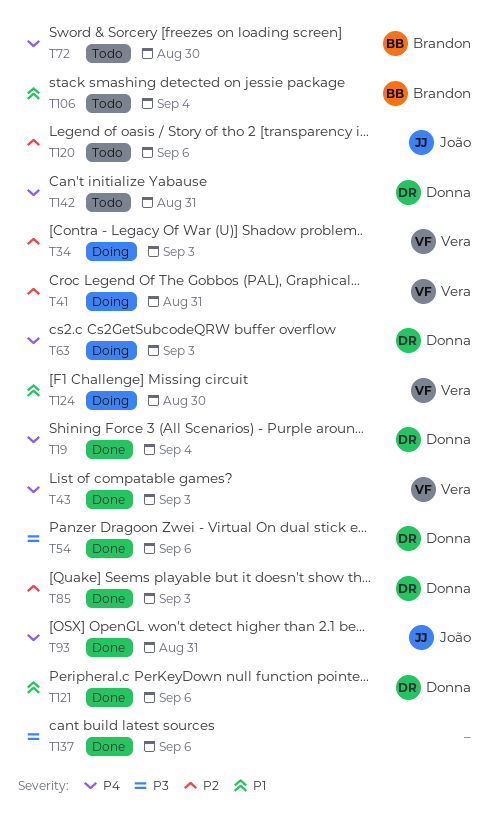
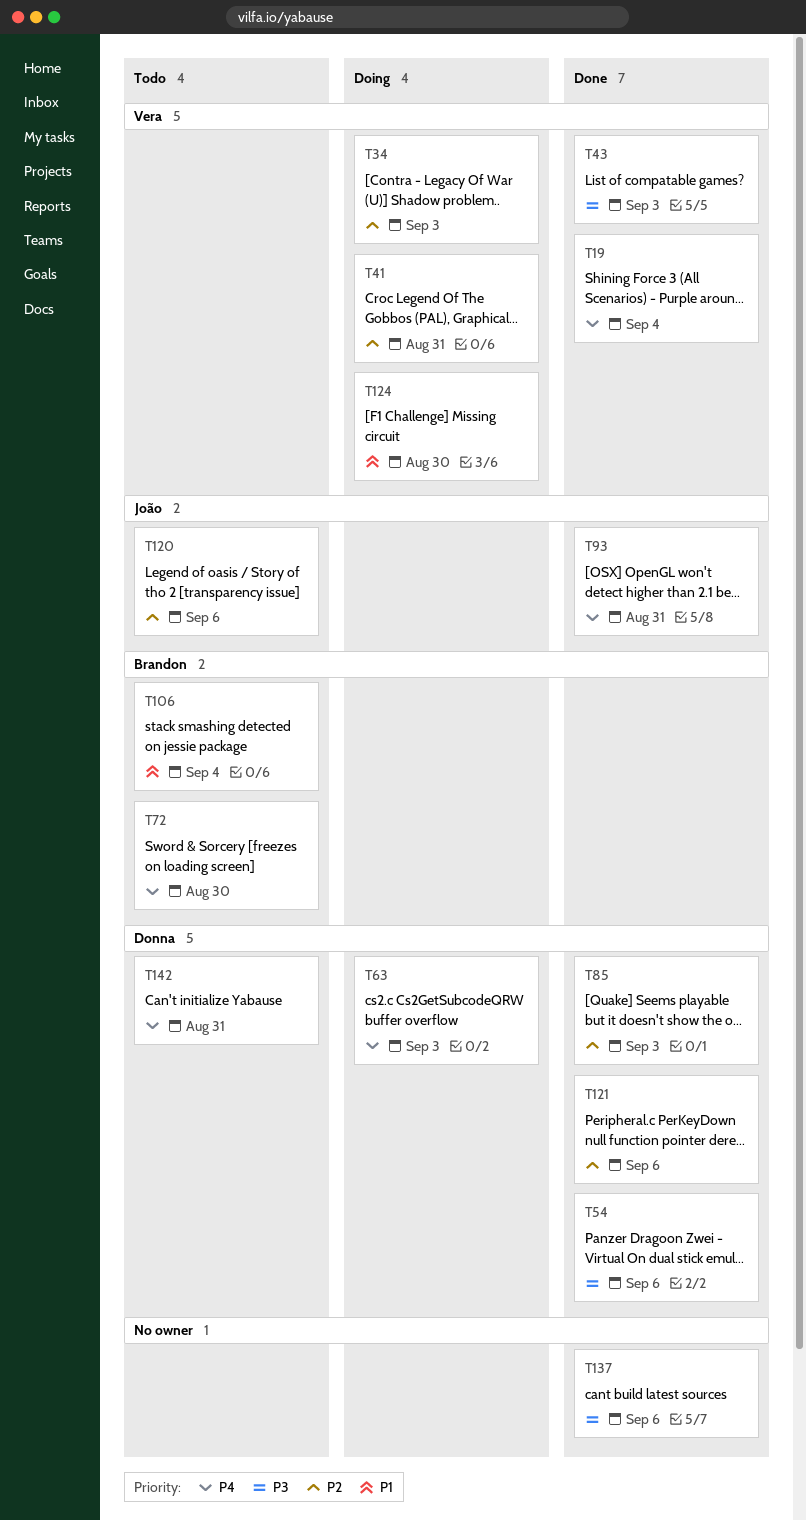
T19, owner: Donna -> Vera
T43, priority: P4 -> P3
T121, priority: P1 -> P2

